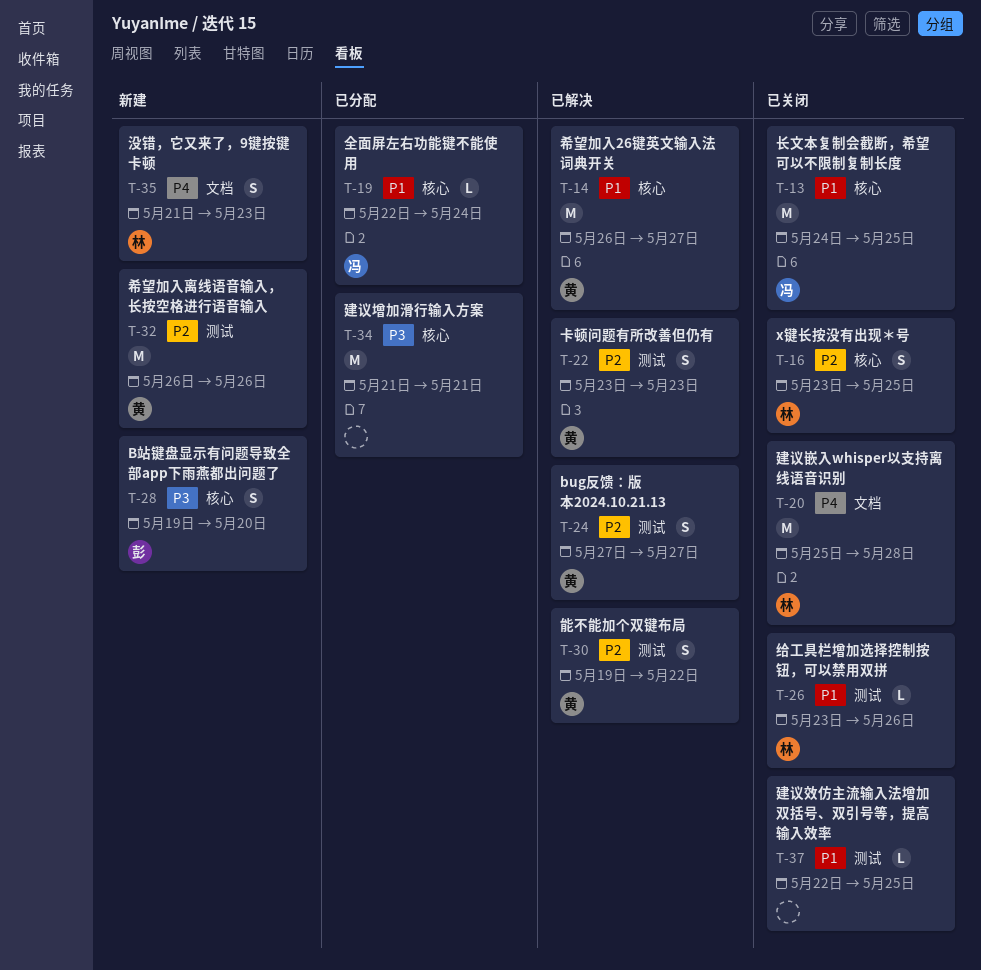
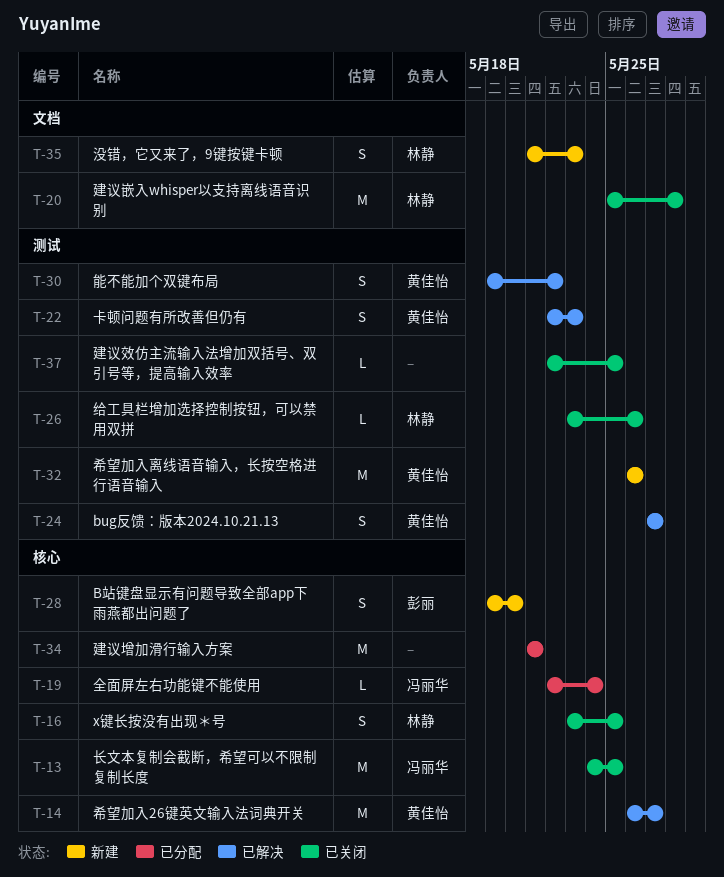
T-22, start: May 23 -> May 22

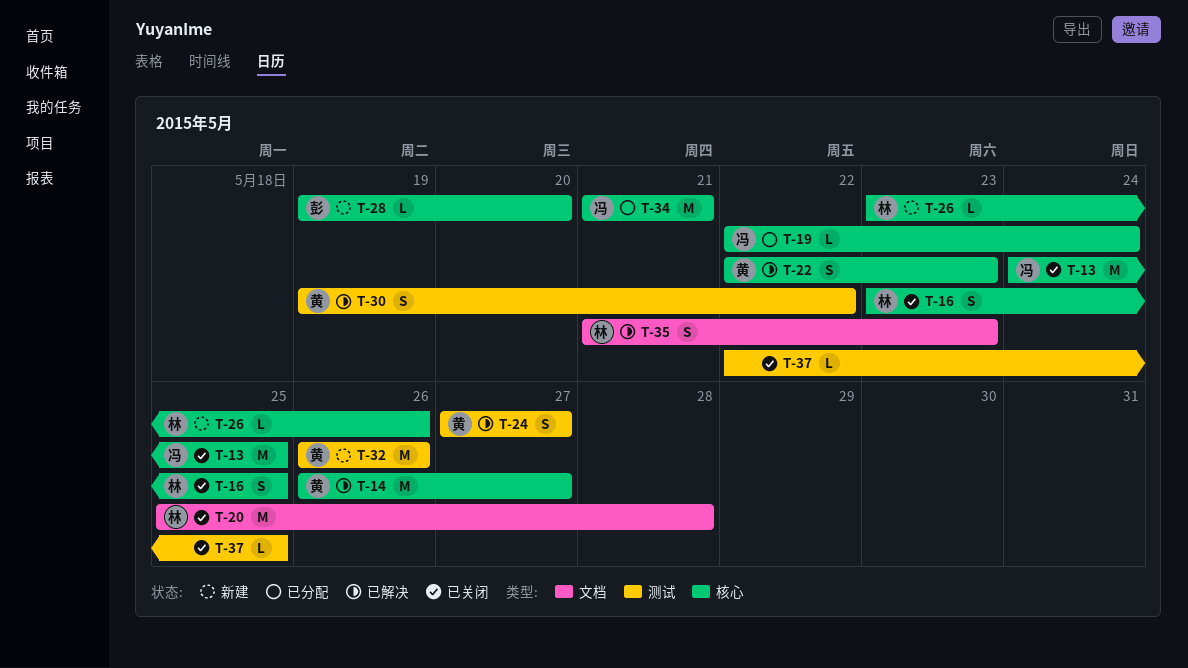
T-22, label: 测试 -> 核心
T-26, status: 已关闭 -> 新建
T-26, label: 测试 -> 核心
T-28, estimate: S -> L
T-34, owner: none -> 冯丽华
T-35, status: 新建 -> 已解决

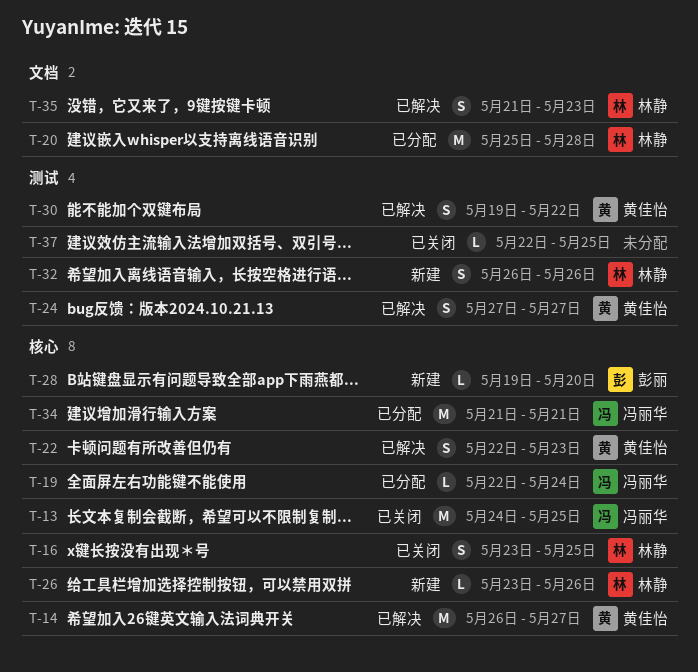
T-20, status: 已关闭 -> 已分配
T-32, owner: 黄佳怡 -> 林静
T-32, estimate: M -> S

